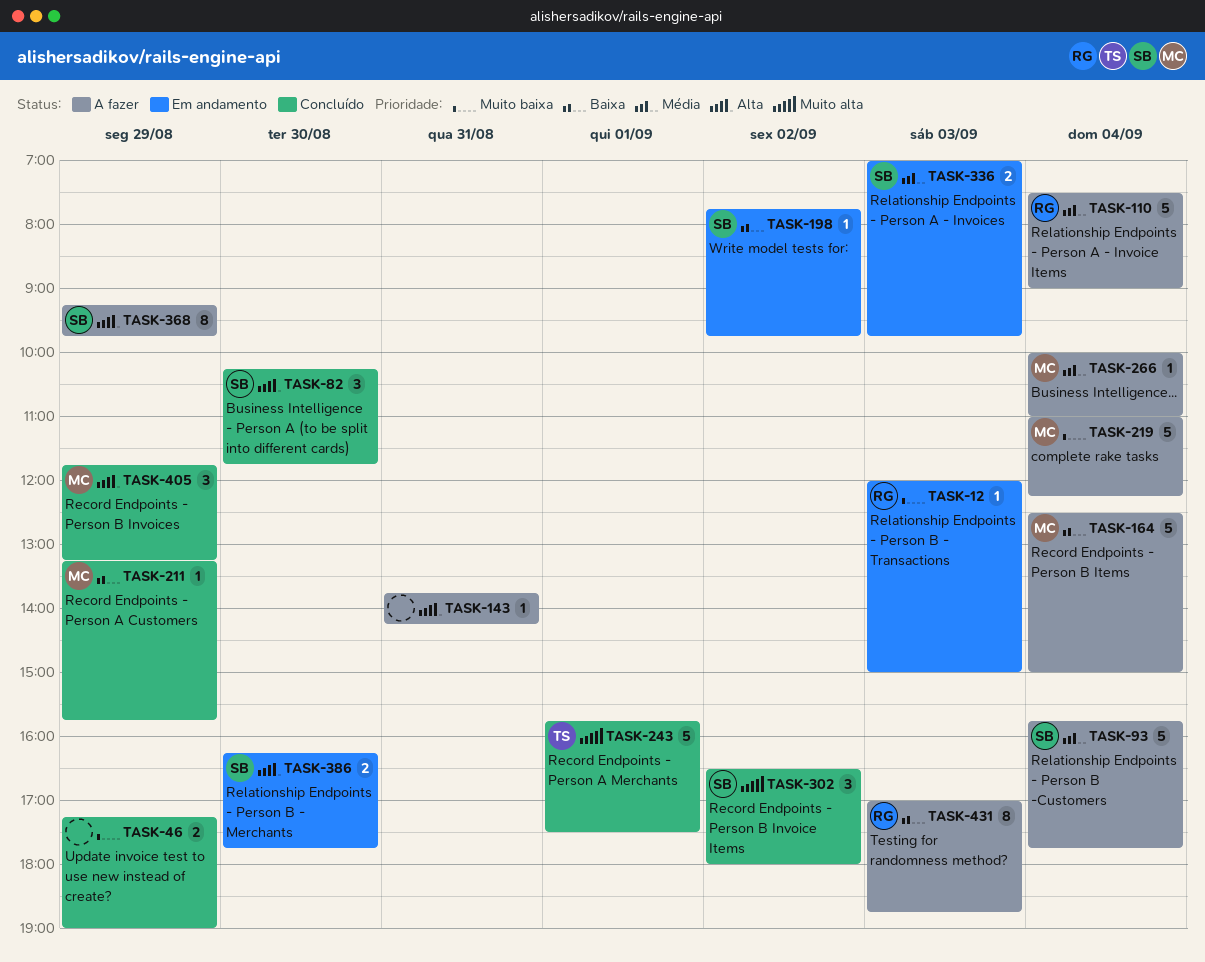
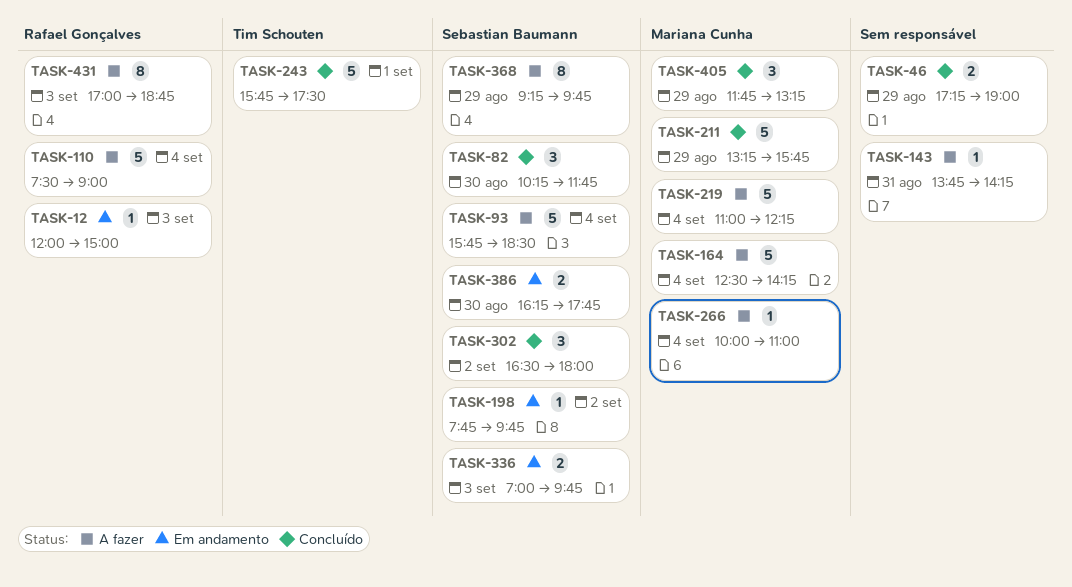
TASK-93, ends: 17:45 -> 18:30
TASK-164, ends: 15:00 -> 14:15
TASK-211, estimate: 1 -> 5

